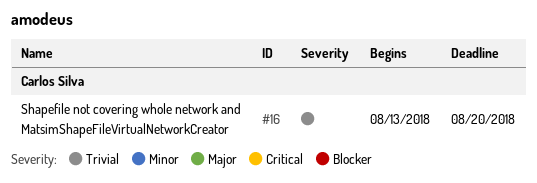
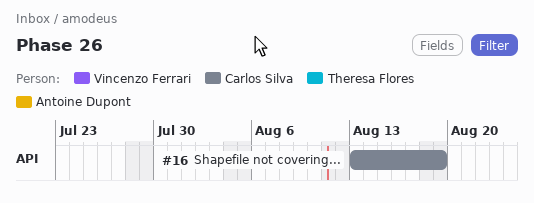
#16, due: Aug 20 -> Aug 19

